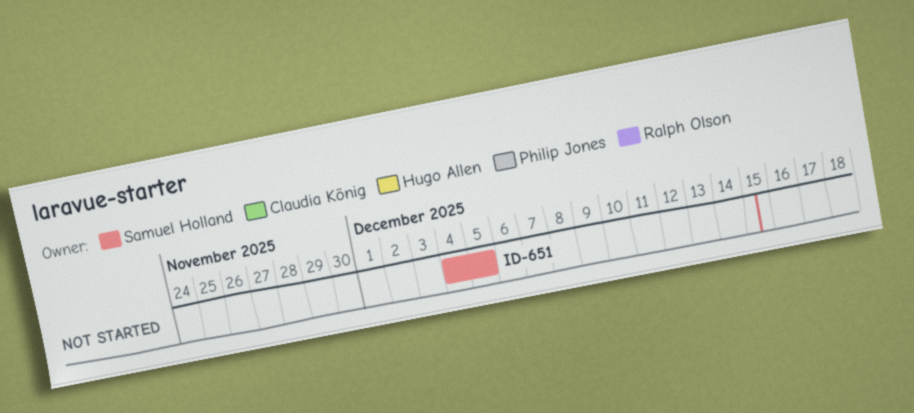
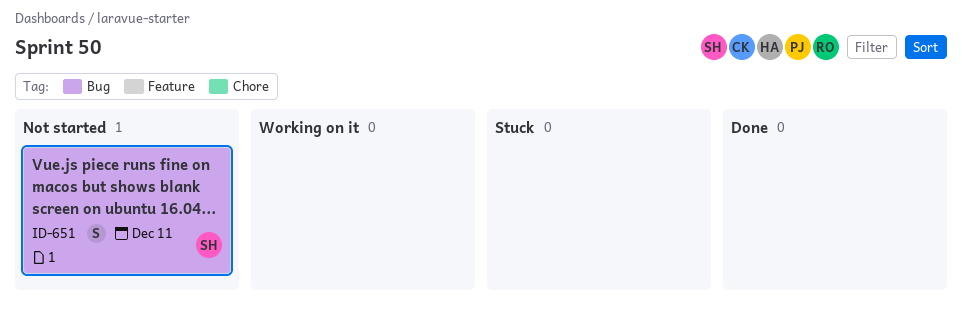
ID-651, due: Dec 5 -> Dec 11

